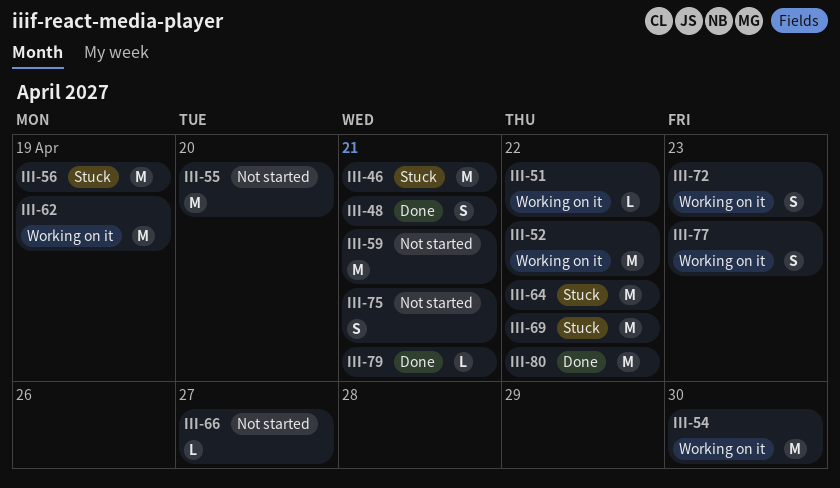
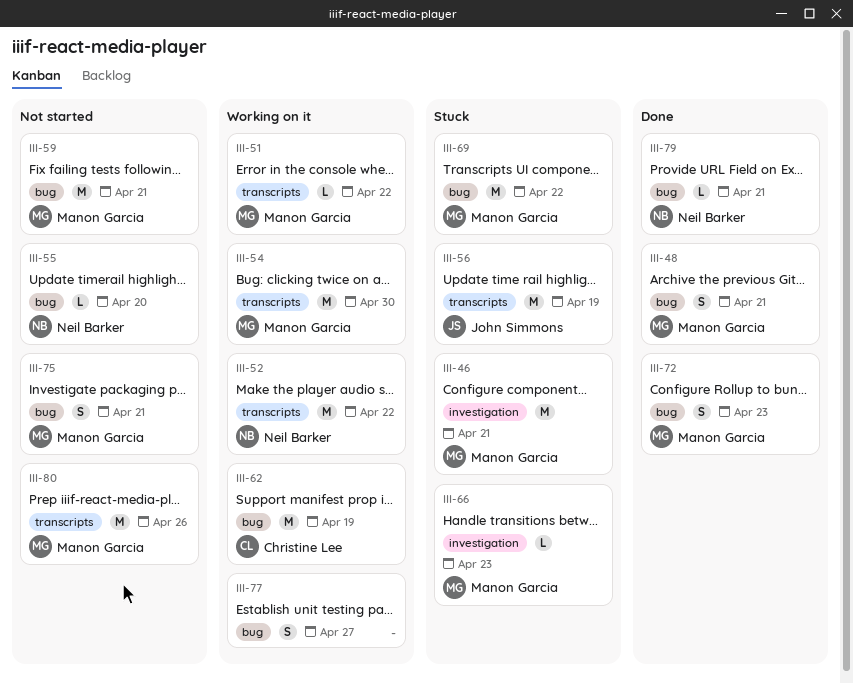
III-55, estimate: M -> L
III-64: present -> none
III-66, status: Not started -> Stuck
III-66, due: Apr 27 -> Apr 23
III-72, status: Working on it -> Done
III-77, due: Apr 23 -> Apr 27
III-80, status: Done -> Not started
III-80, due: Apr 22 -> Apr 26

